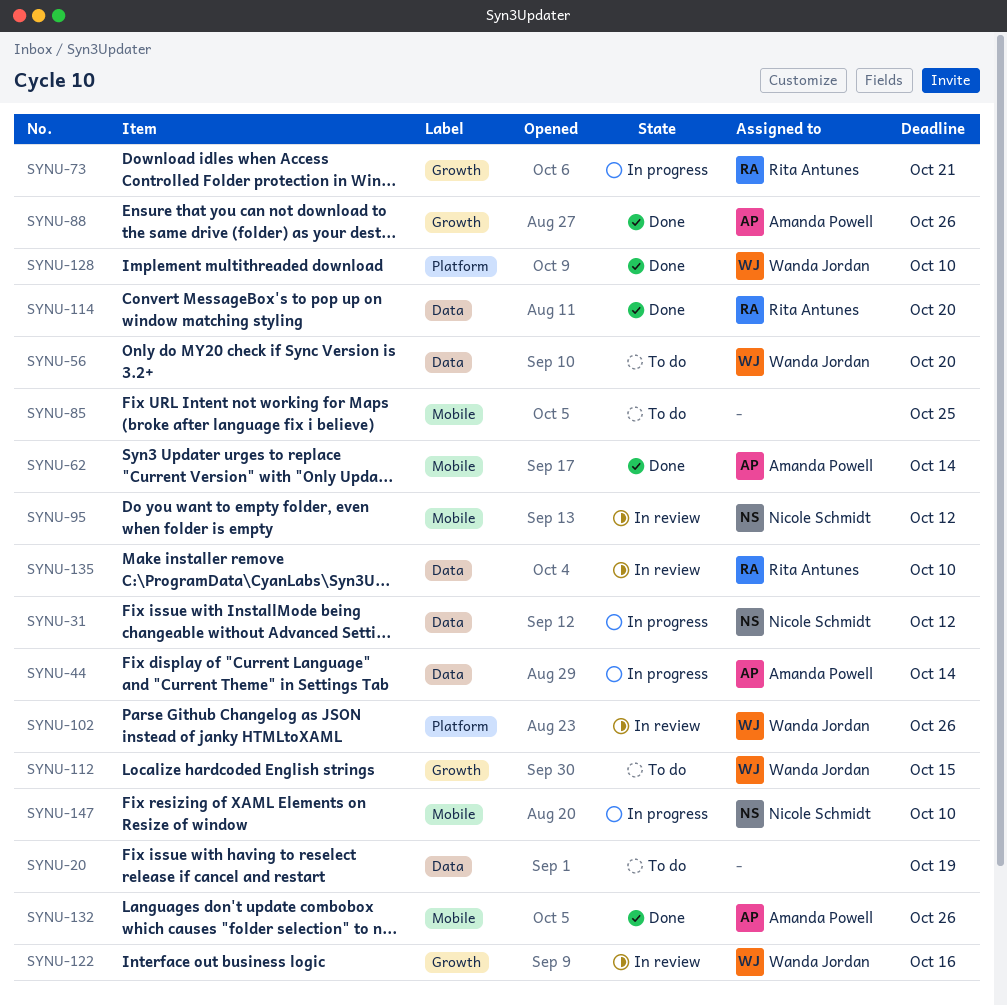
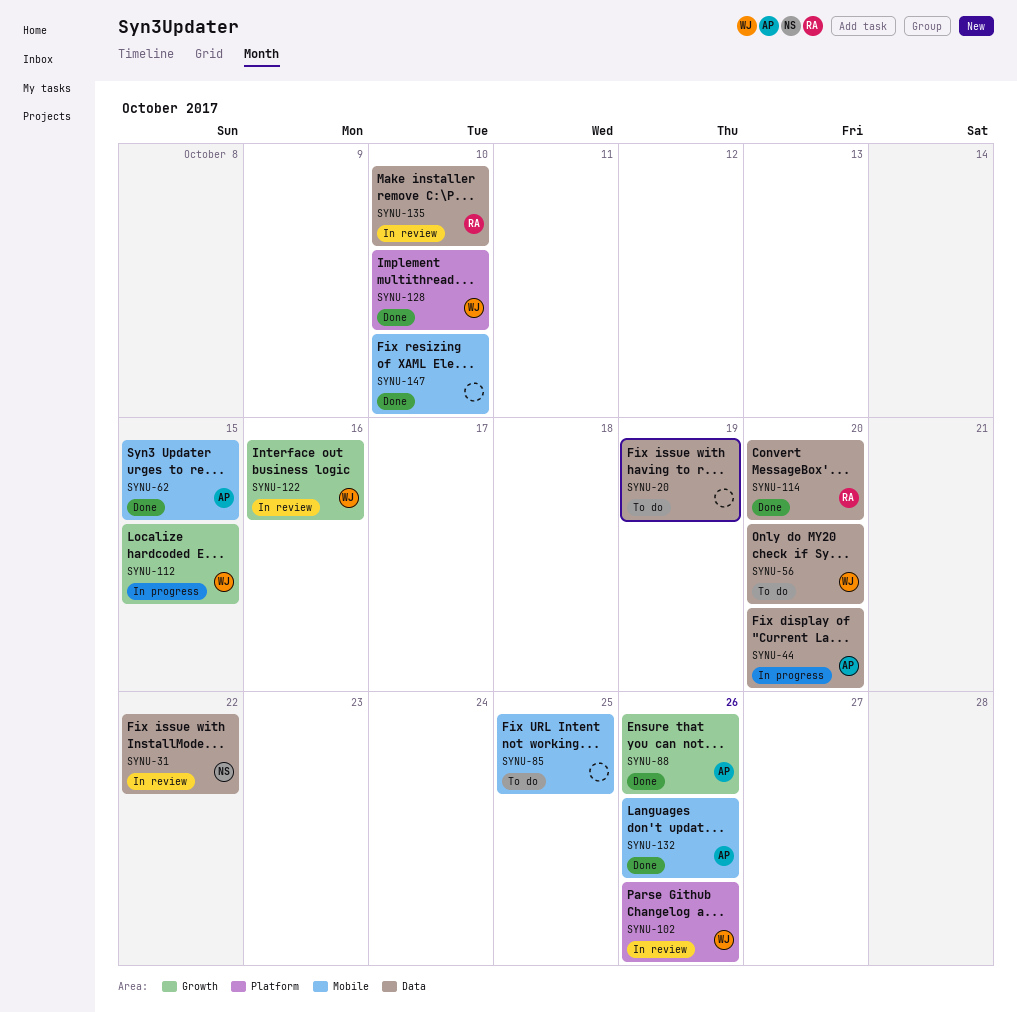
SYNU-31, status: In progress -> In review
SYNU-31, due: Oct 12 -> Oct 22
SYNU-44, due: Oct 14 -> Oct 20
SYNU-62, due: Oct 14 -> Oct 15
SYNU-73: present -> none
SYNU-95: present -> none
SYNU-112, status: To do -> In progress
SYNU-147, status: In progress -> Done
SYNU-147, owner: Nicole Schmidt -> none

